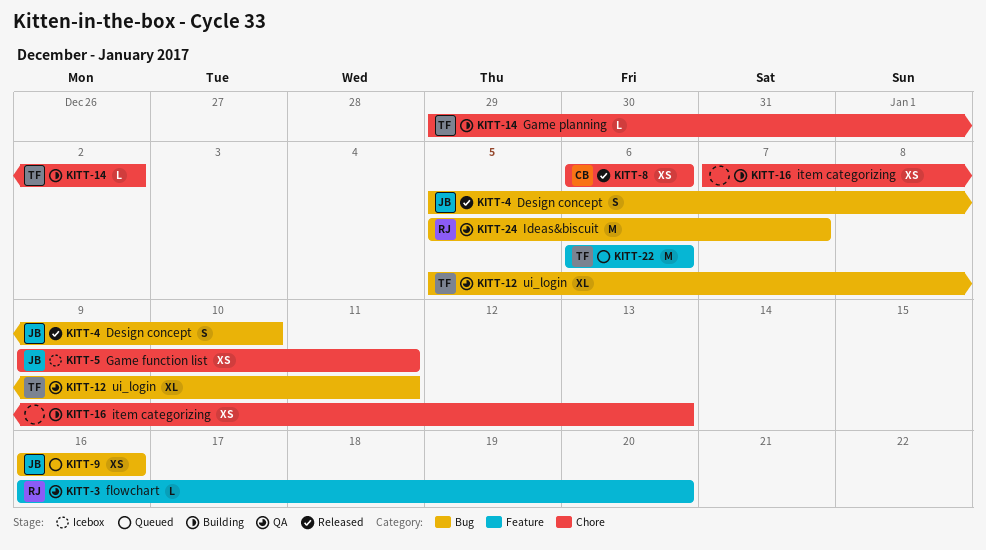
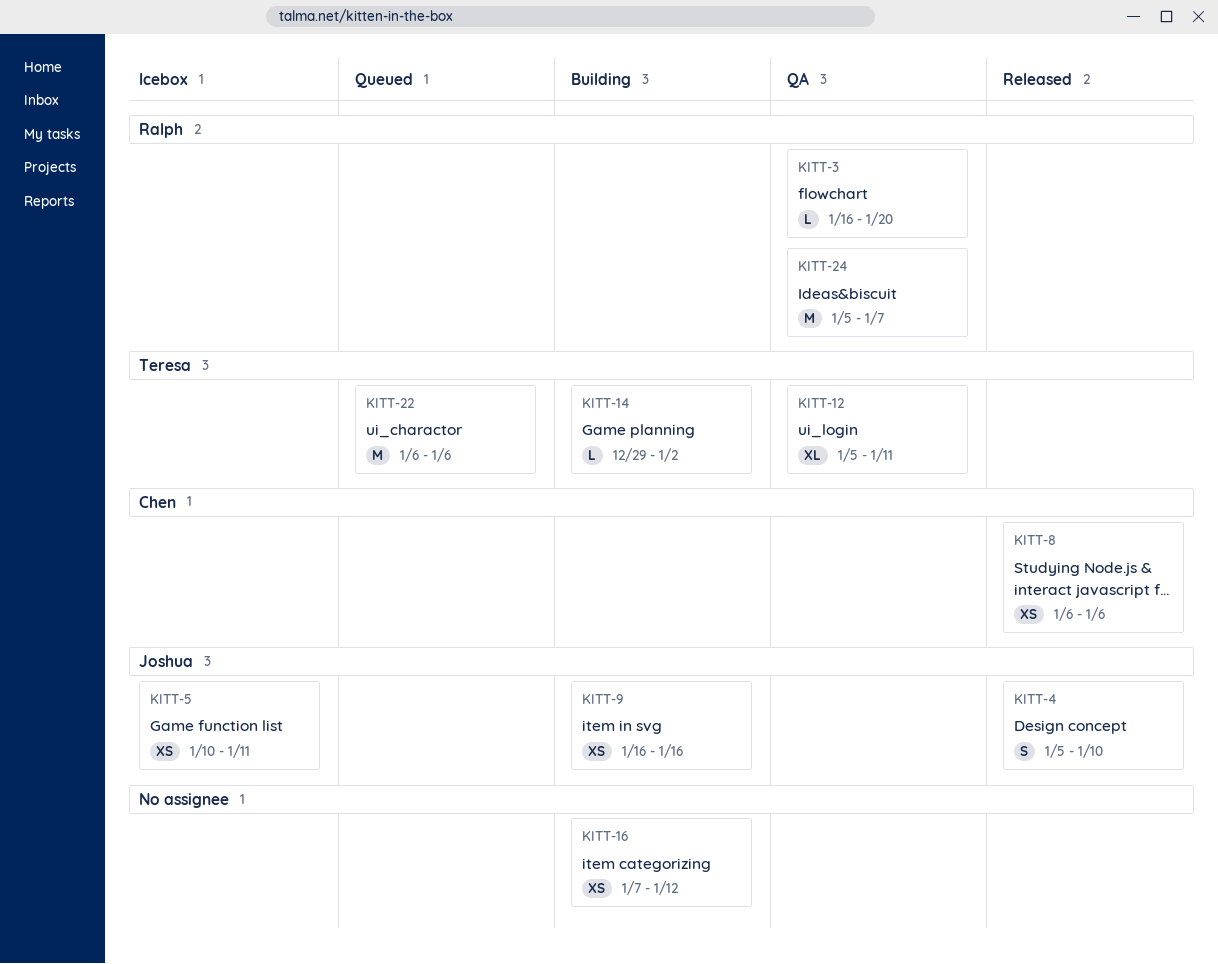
KITT-5, start: Jan 9 -> Jan 10
KITT-9, status: Queued -> Building
KITT-16, due: Jan 13 -> Jan 12

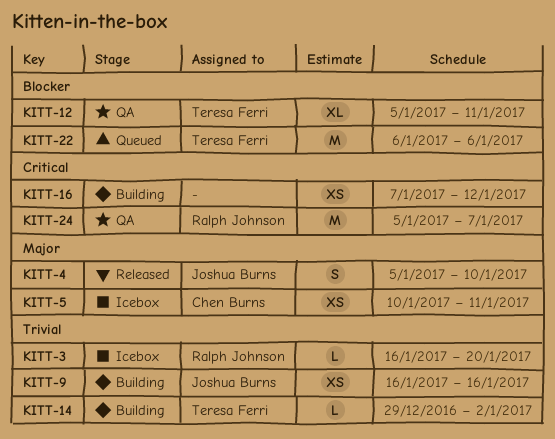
KITT-3, status: QA -> Icebox
KITT-5, owner: Joshua Burns -> Chen Burns
KITT-8: present -> none

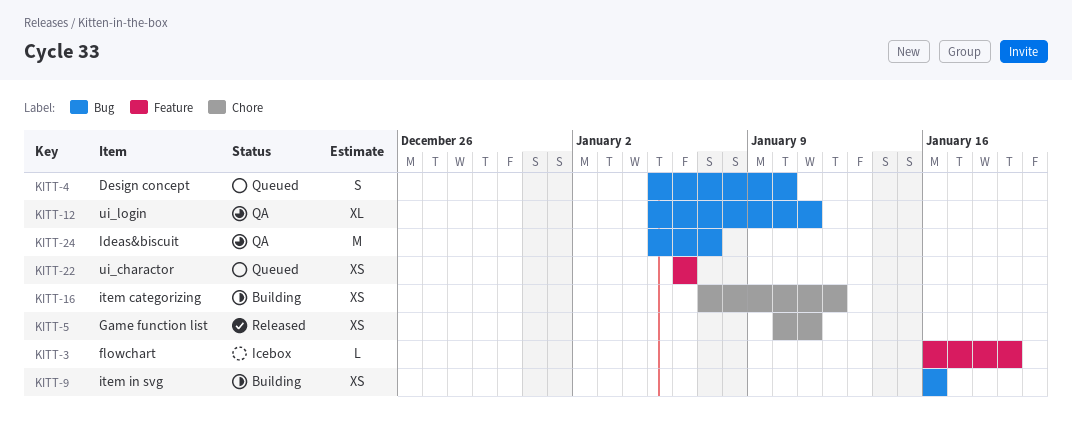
KITT-3, due: Jan 20 -> Jan 19
KITT-4, status: Released -> Queued
KITT-5, status: Icebox -> Released
KITT-14: present -> none
KITT-22, estimate: M -> XS

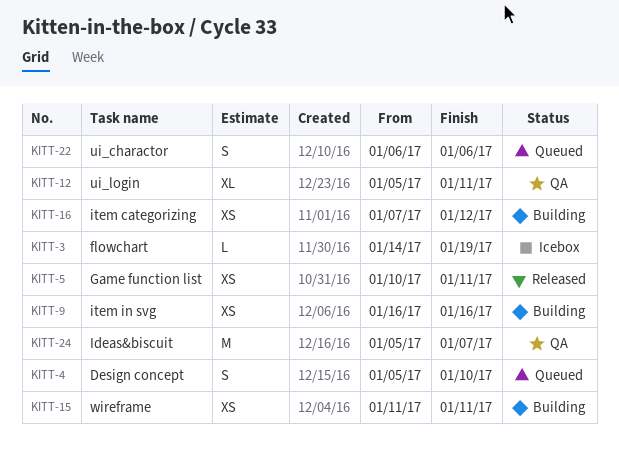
KITT-3, start: Jan 16 -> Jan 14
KITT-15: none -> present
KITT-22, estimate: XS -> S

